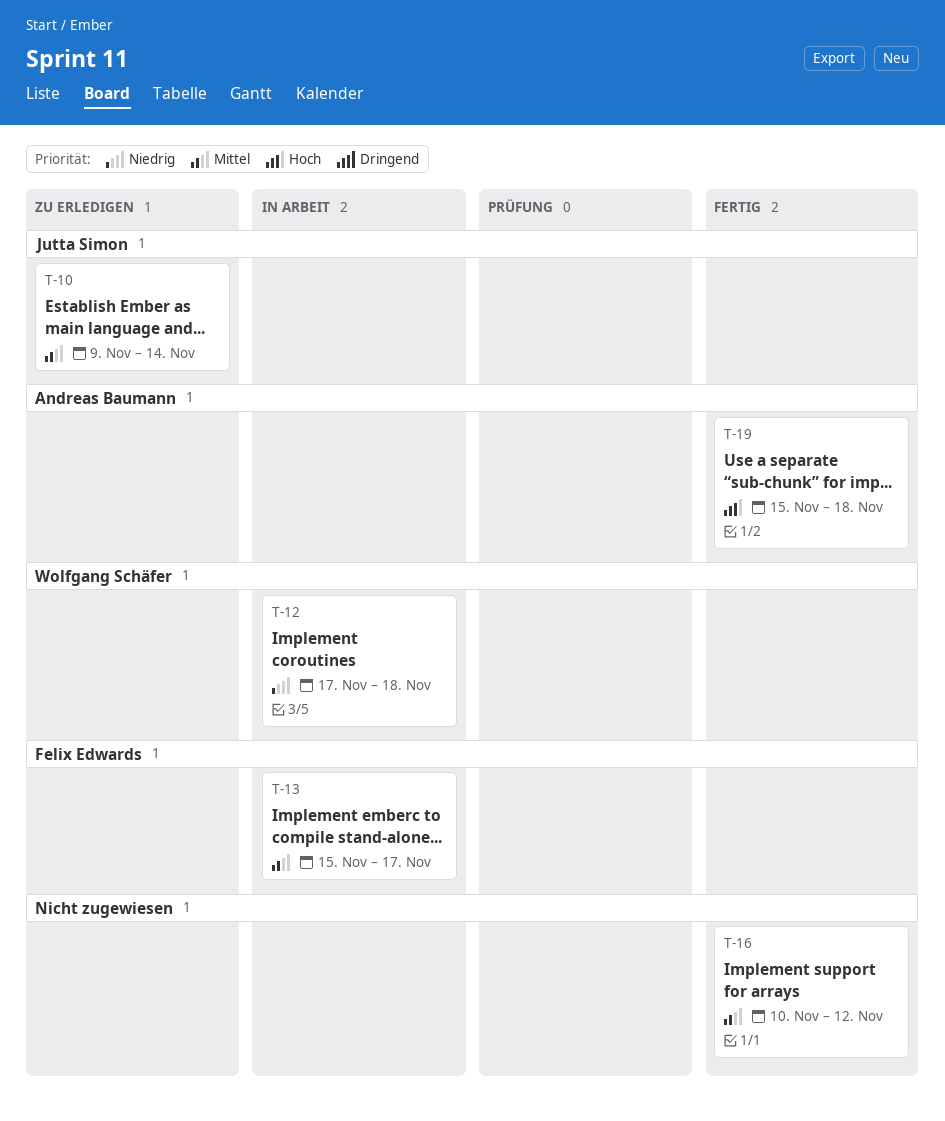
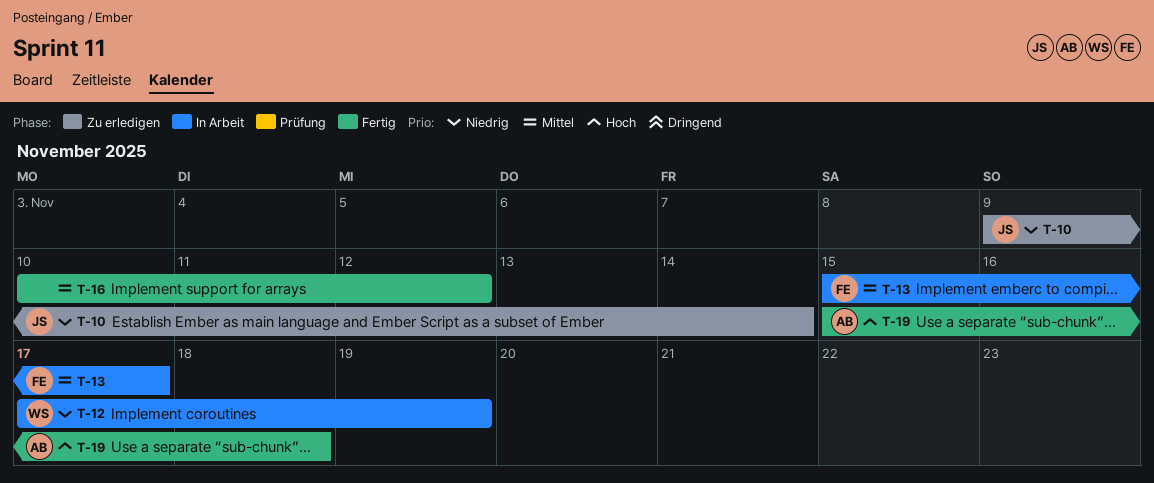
T-10, priority: Mittel -> Niedrig
T-12, due: Nov 18 -> Nov 19

